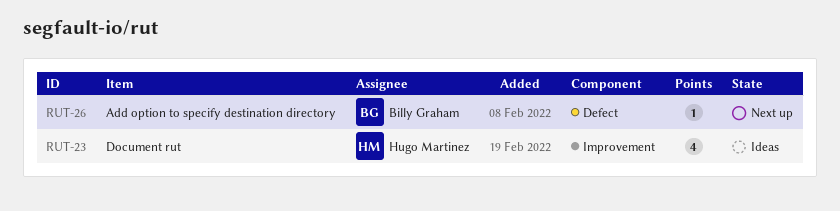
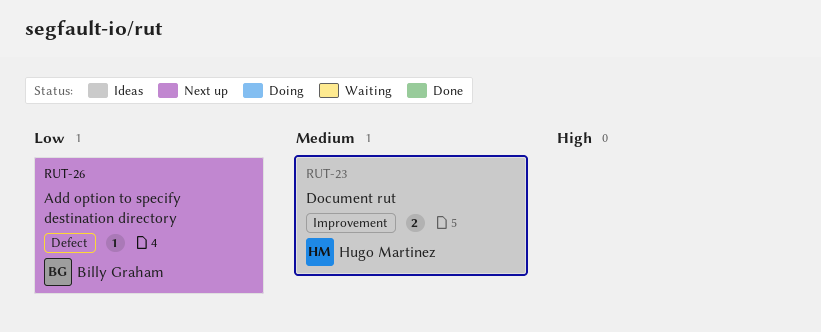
RUT-23, estimate: 4 -> 2

